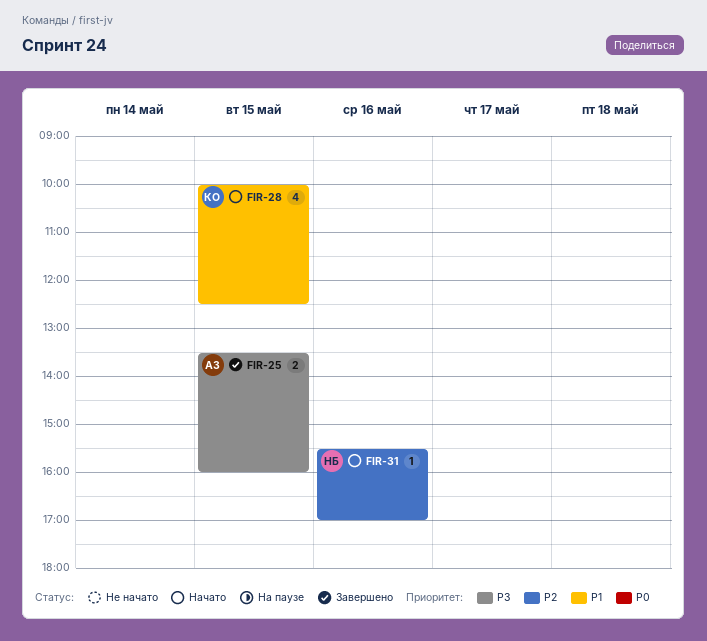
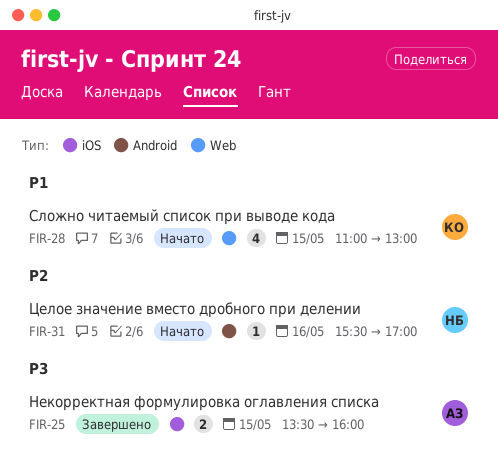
FIR-28, begins: 10:00 -> 11:00
FIR-28, ends: 12:30 -> 13:00

